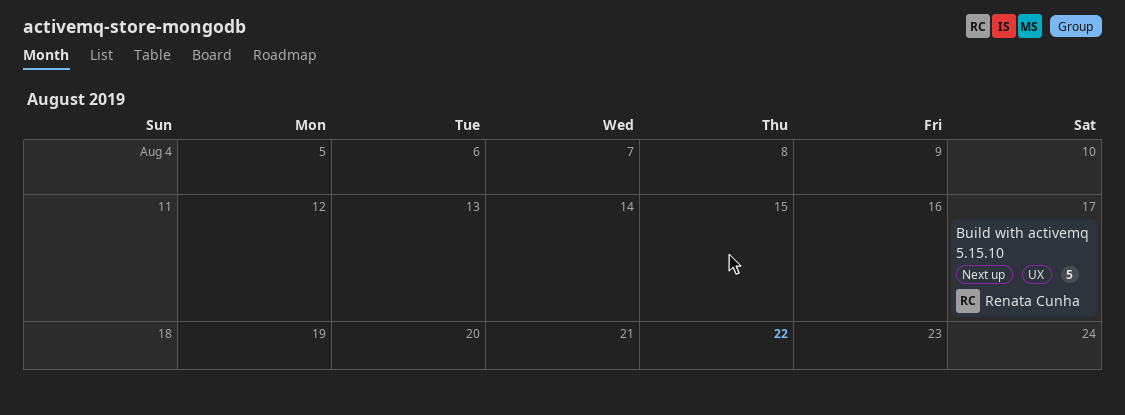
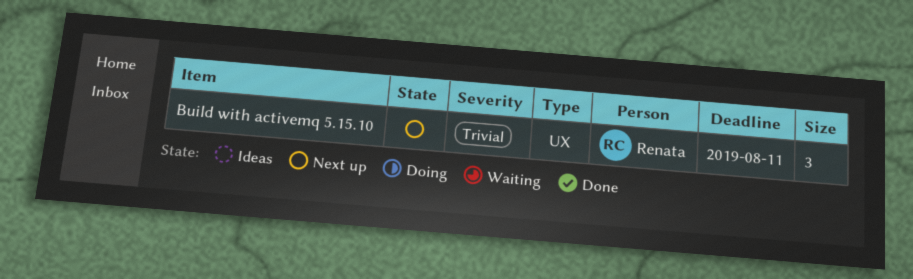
Build with activemq 5.15.10, estimate: 5 -> 3
Build with activemq 5.15.10, due: Aug 17 -> Aug 11

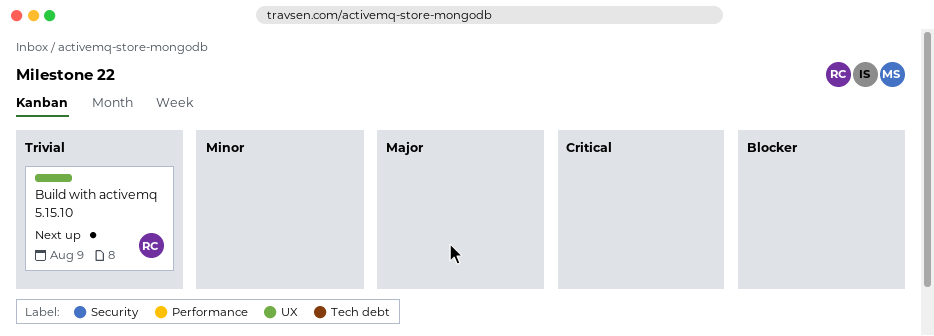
Build with activemq 5.15.10, estimate: 3 -> 1
Build with activemq 5.15.10, due: Aug 11 -> Aug 9

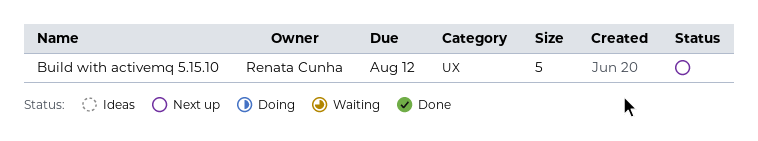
Build with activemq 5.15.10, estimate: 1 -> 5
Build with activemq 5.15.10, due: Aug 9 -> Aug 12

